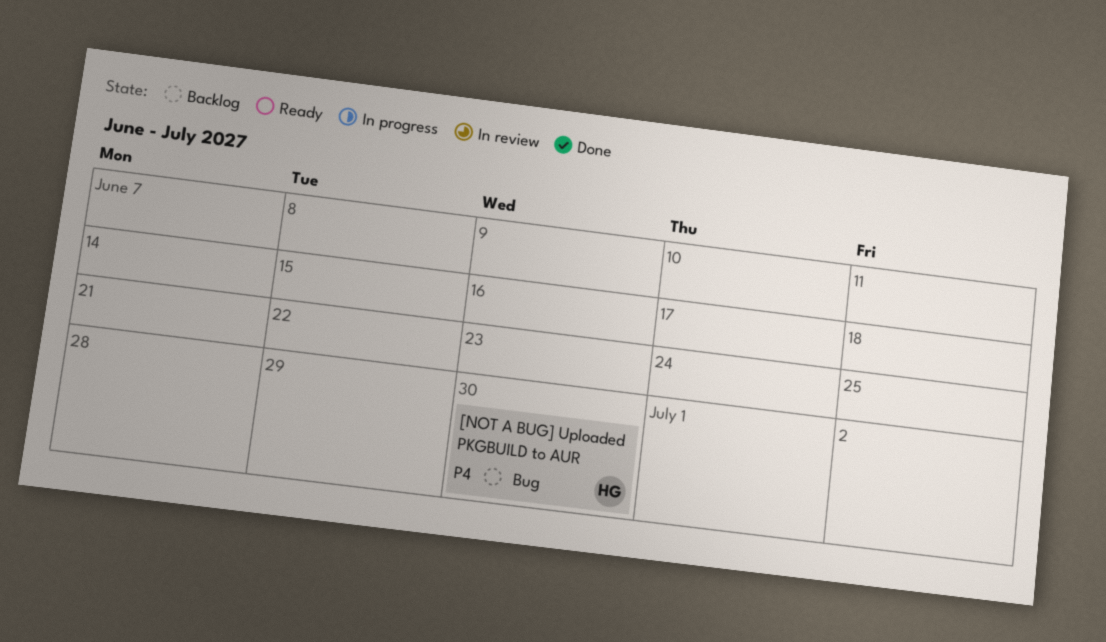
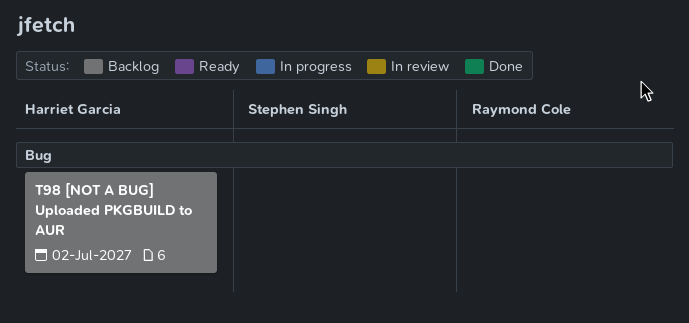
[NOT A BUG] Uploaded PKGBUILD to AUR, due: Jun 30 -> Jul 2

